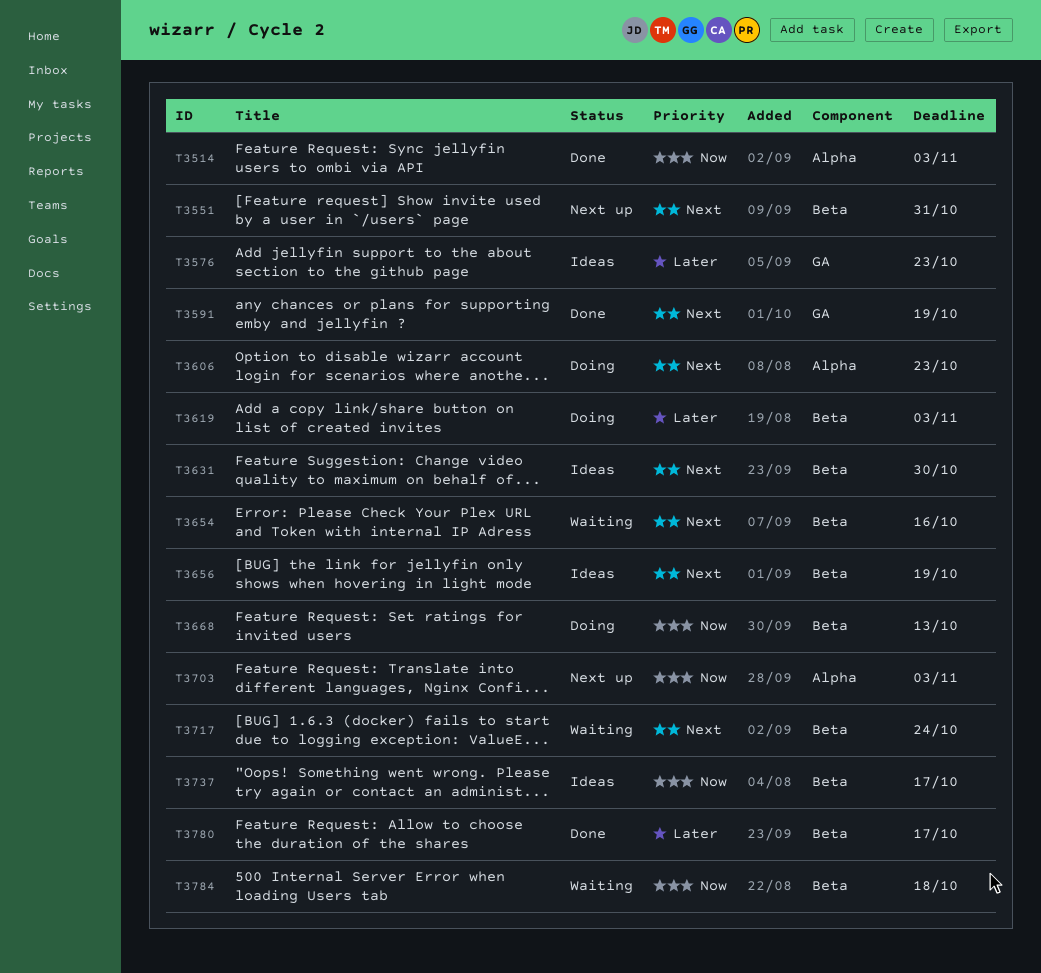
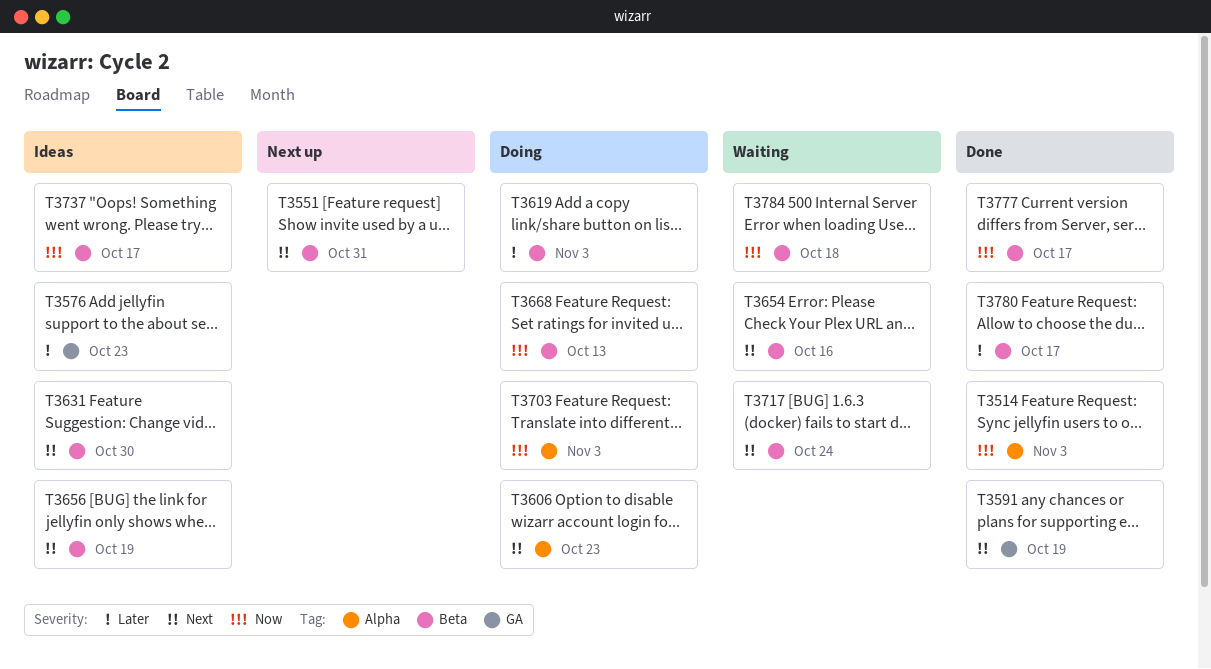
T3703, status: Next up -> Doing
T3777: none -> present

